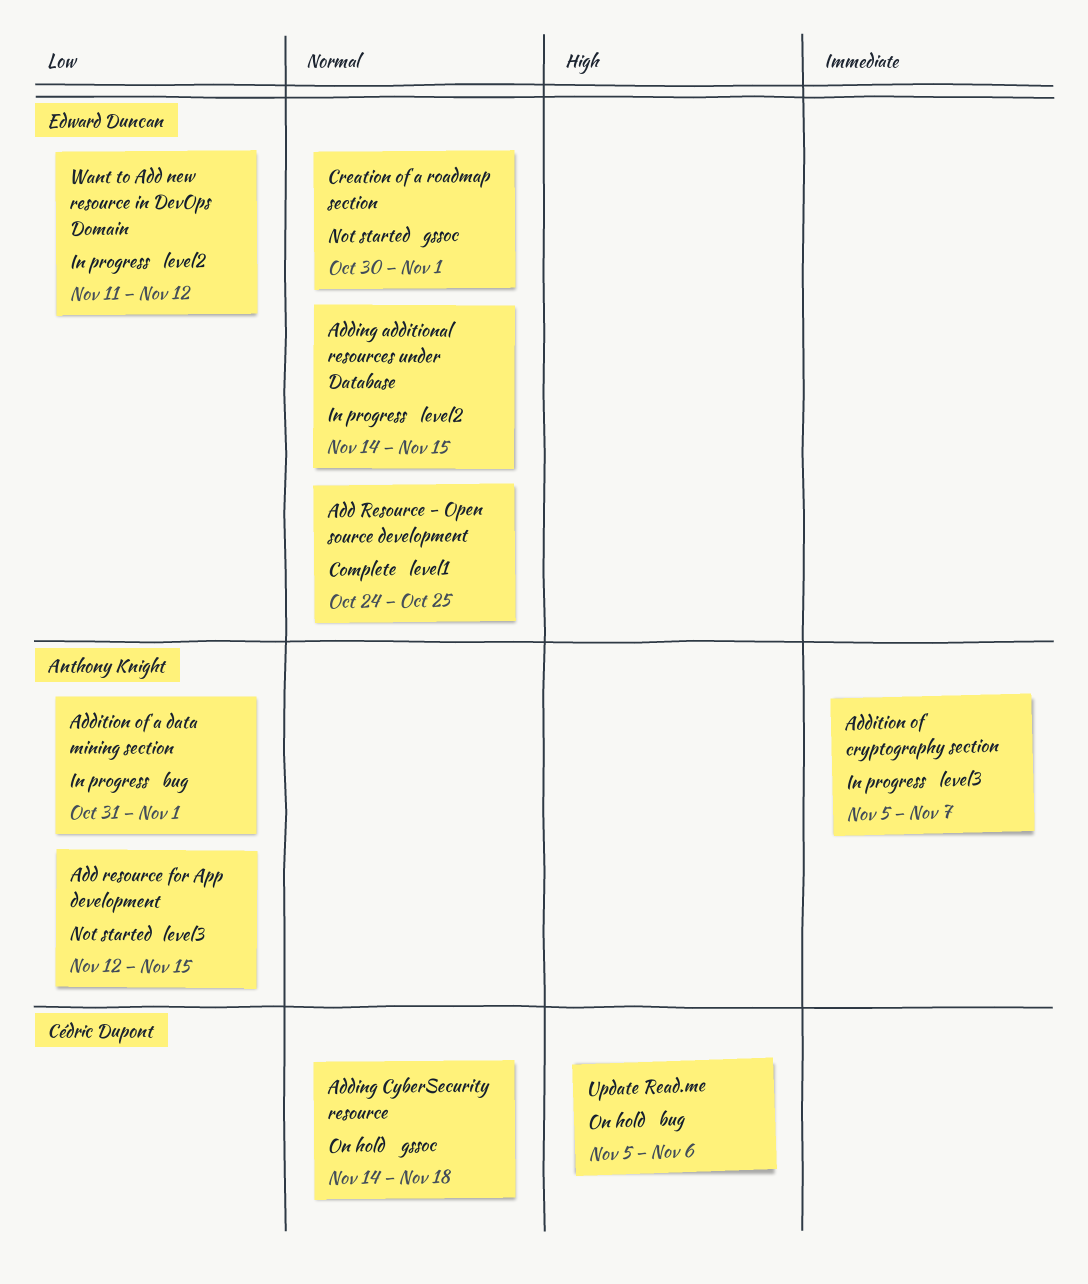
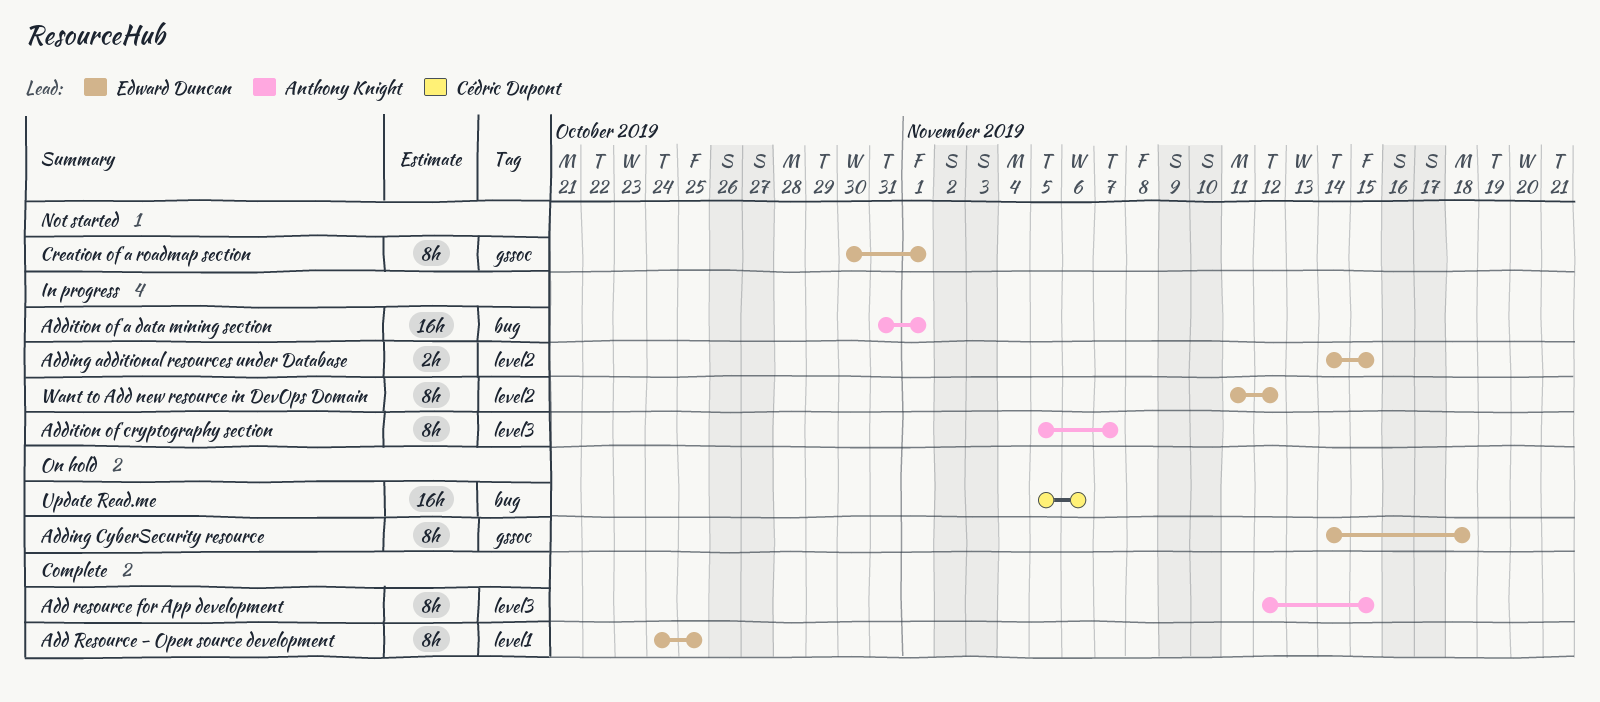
Add resource for App development, status: Not started -> Complete
Adding CyberSecurity resource, owner: Cédric Dupont -> Edward Duncan

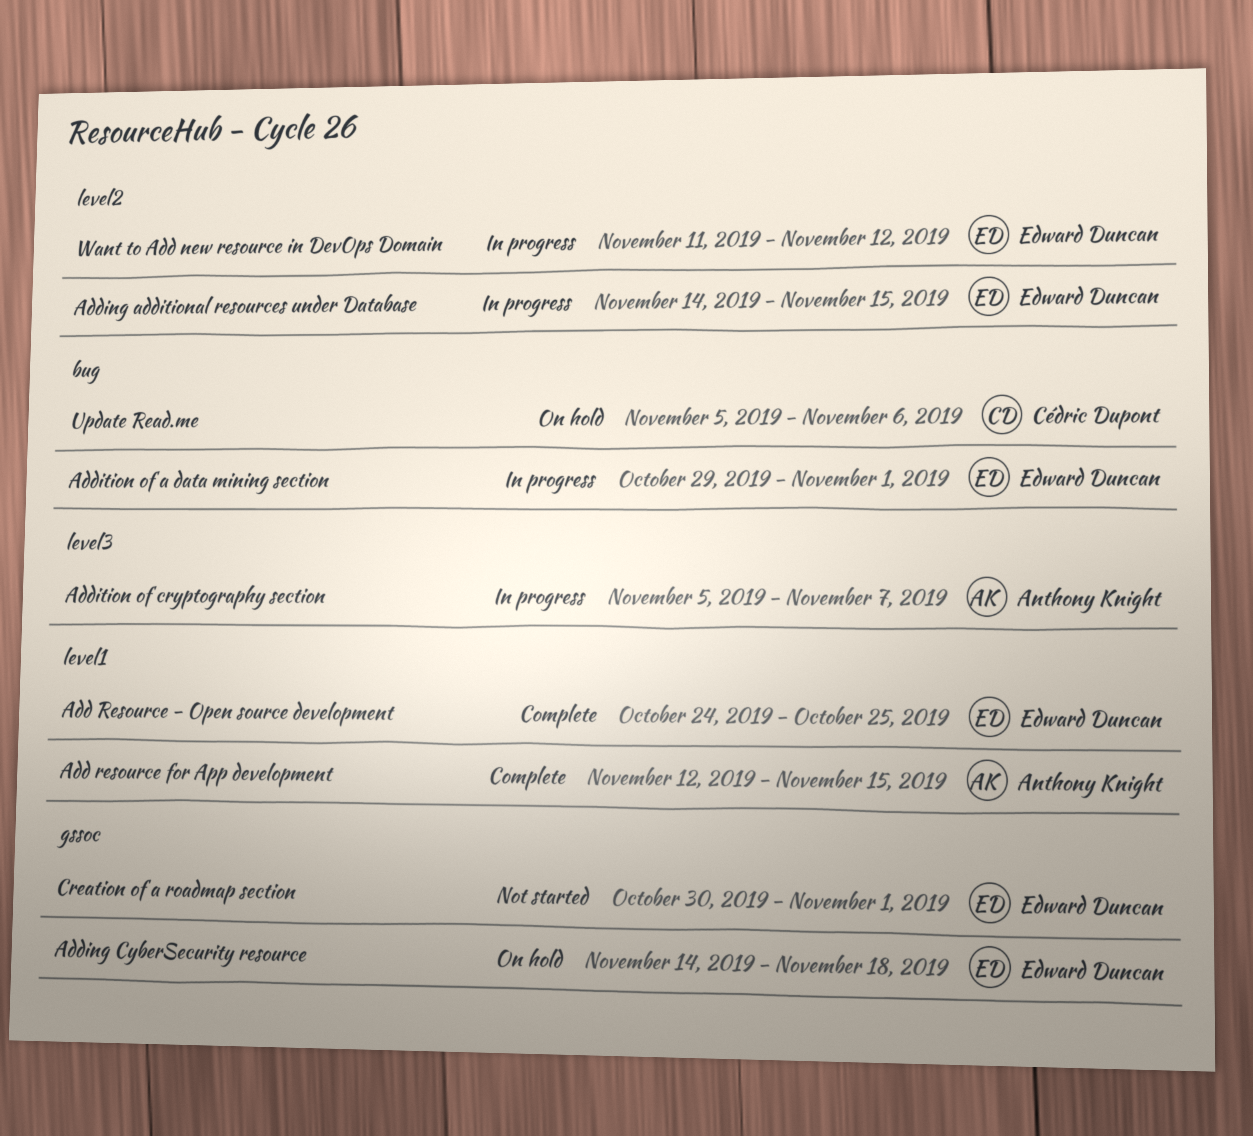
Add resource for App development, label: level3 -> level1
Addition of a data mining section, owner: Anthony Knight -> Edward Duncan
Addition of a data mining section, start: Oct 31 -> Oct 29

